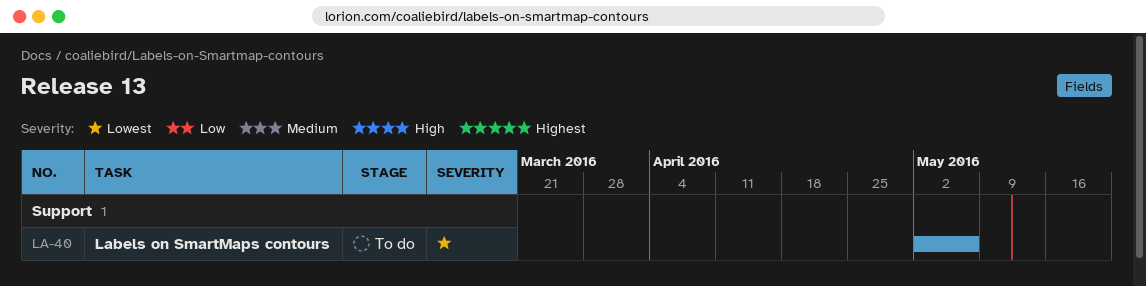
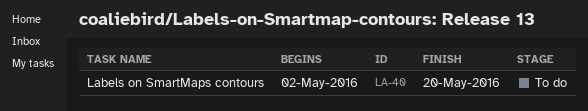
LA-40, due: May 6 -> May 20

